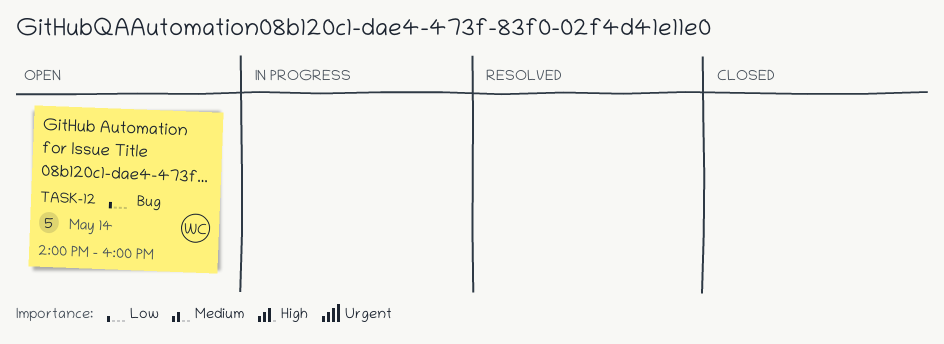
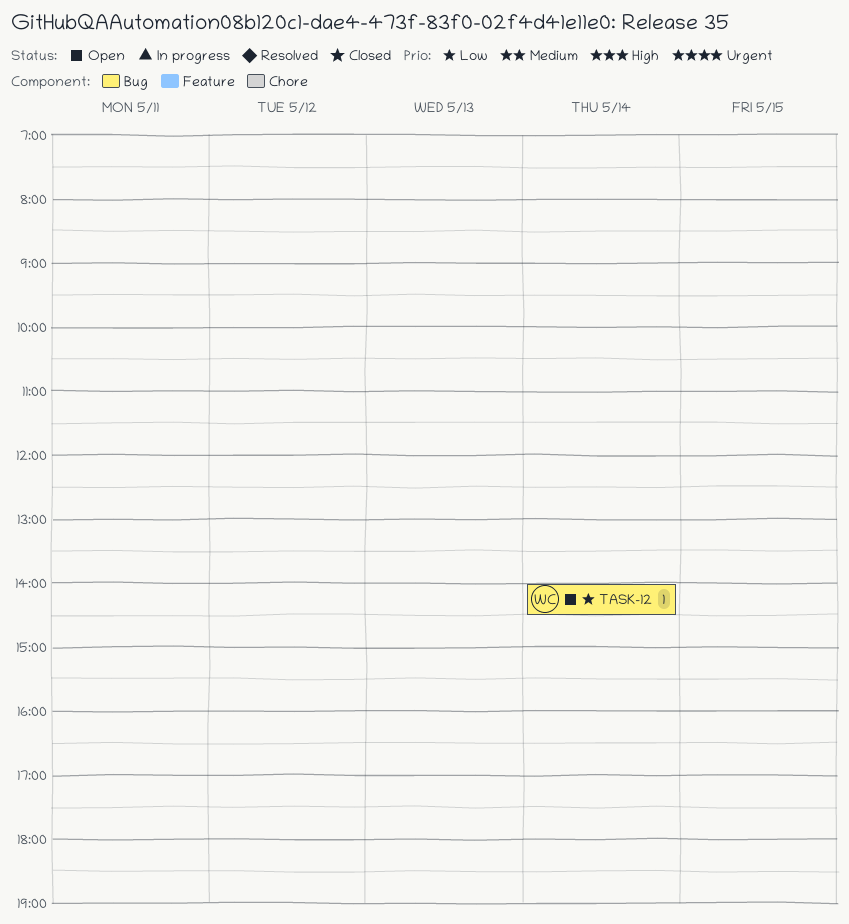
TASK-12, estimate: 5 -> 1
TASK-12, ends: 16:00 -> 14:30

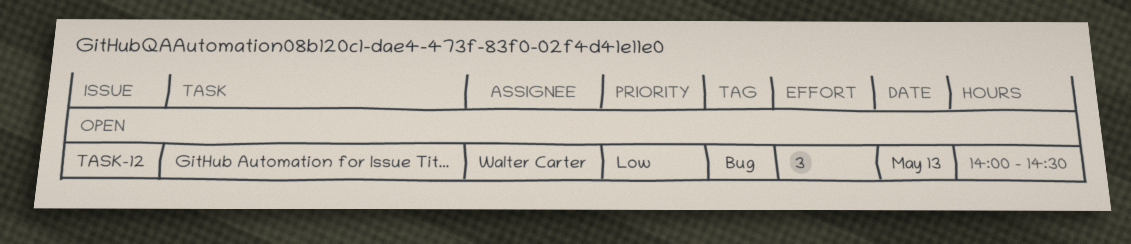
TASK-12, estimate: 1 -> 3
TASK-12, day: May 14 -> May 13

